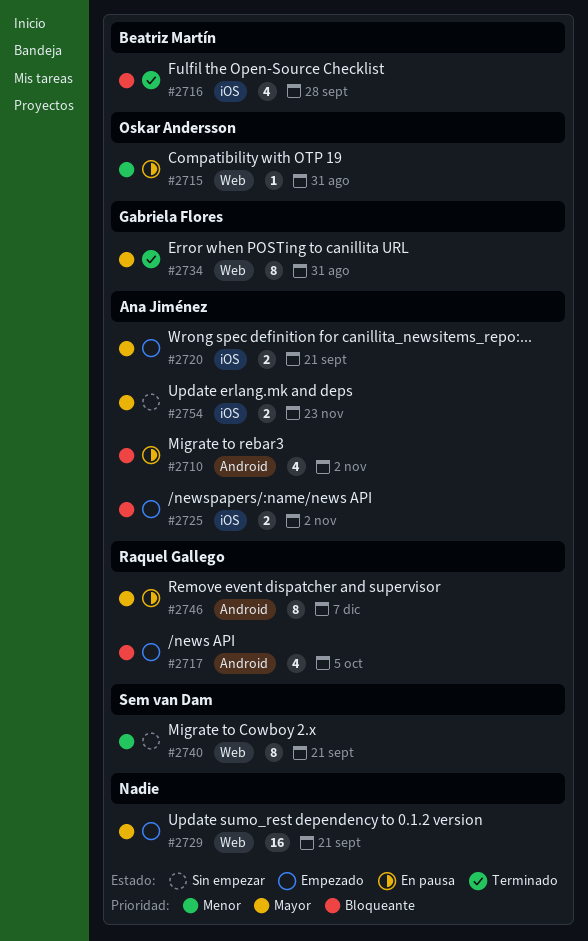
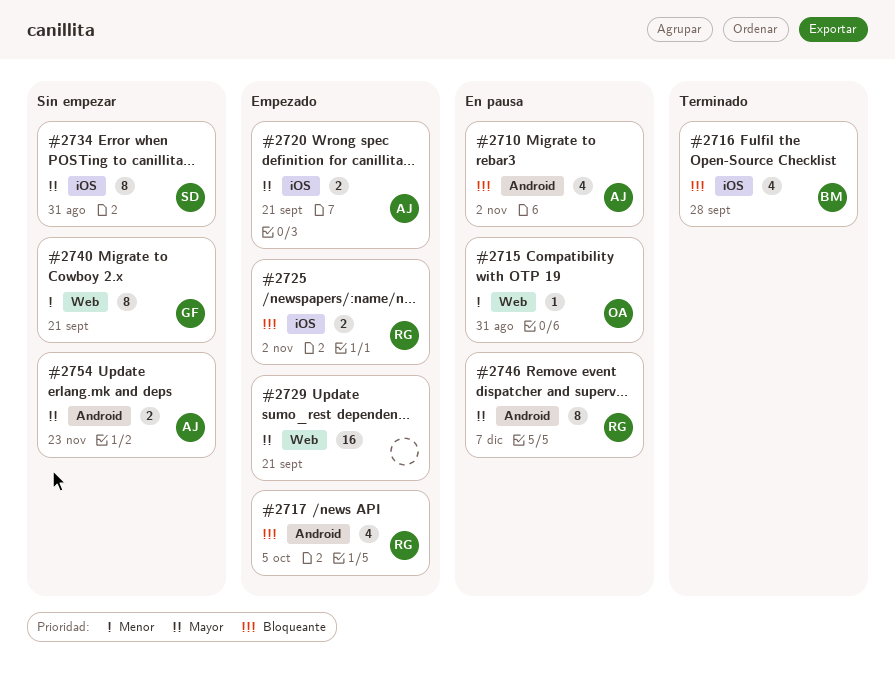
#2725, owner: Ana Jiménez -> Raquel Gallego
#2734, status: Terminado -> Sin empezar
#2734, owner: Gabriela Flores -> Sem van Dam
#2734, label: Web -> iOS
#2740, owner: Sem van Dam -> Gabriela Flores
#2754, label: iOS -> Android

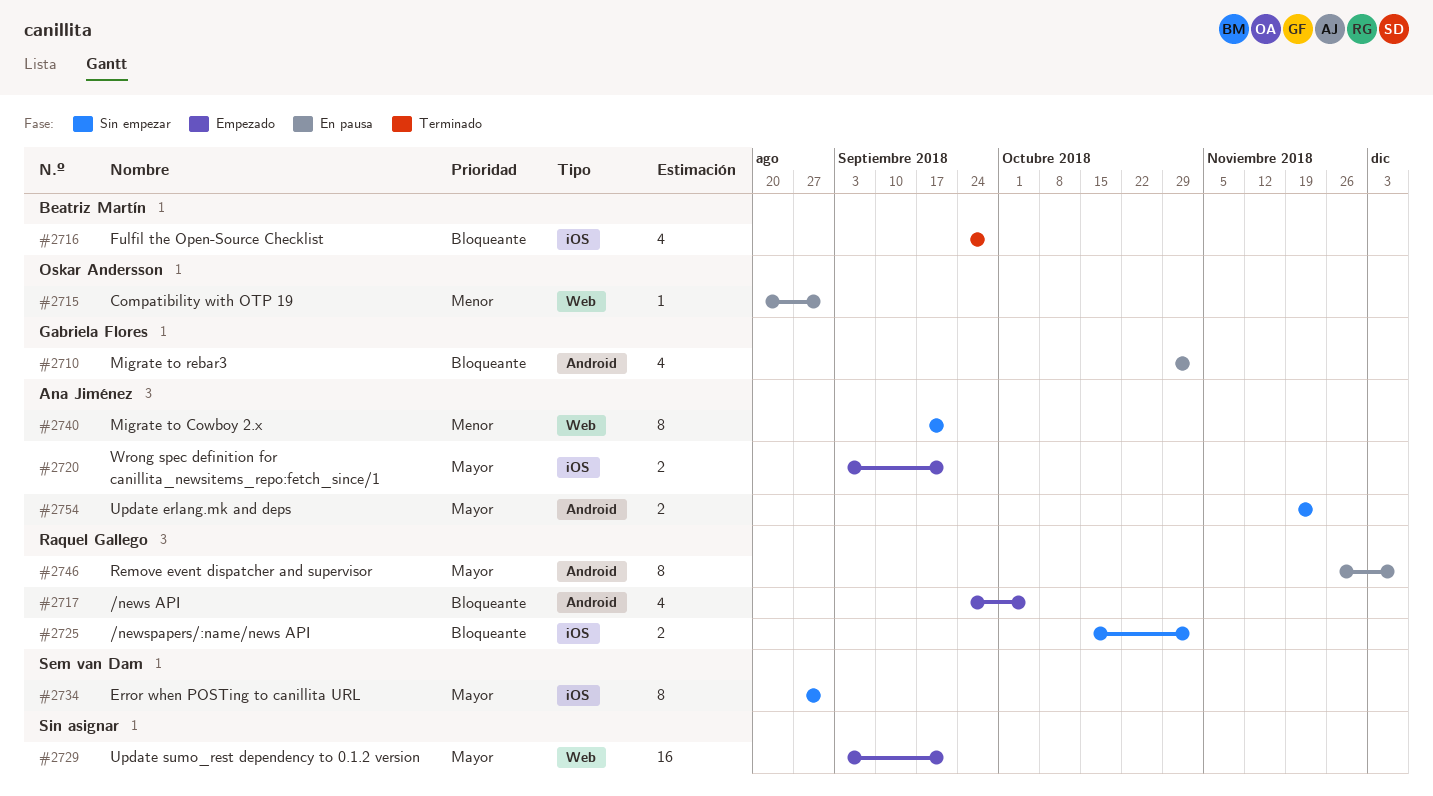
#2710, owner: Ana Jiménez -> Gabriela Flores
#2725, status: Empezado -> Sin empezar
#2740, owner: Gabriela Flores -> Ana Jiménez

